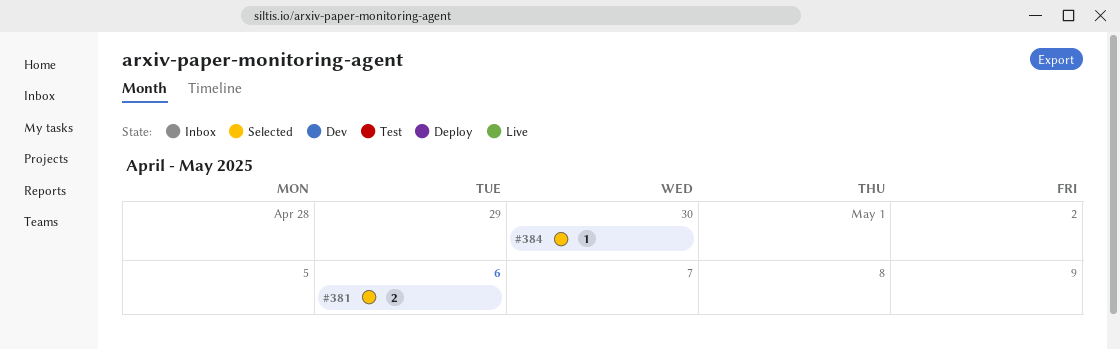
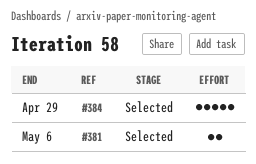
#384, estimate: 1 -> 5
#384, due: Apr 30 -> Apr 29

